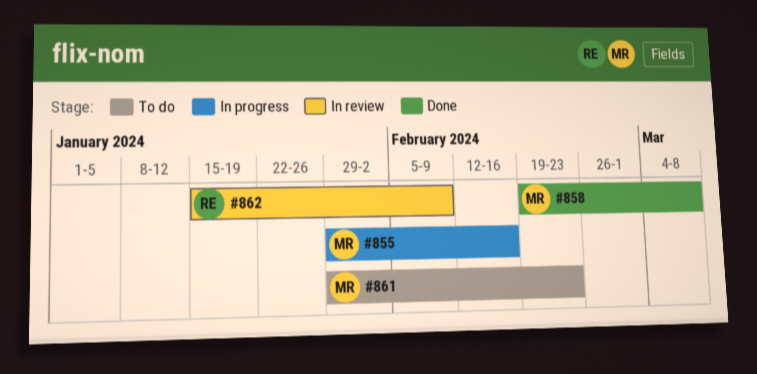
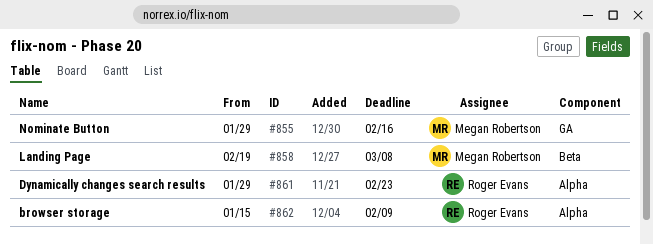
#861, owner: Megan Robertson -> Roger Evans

